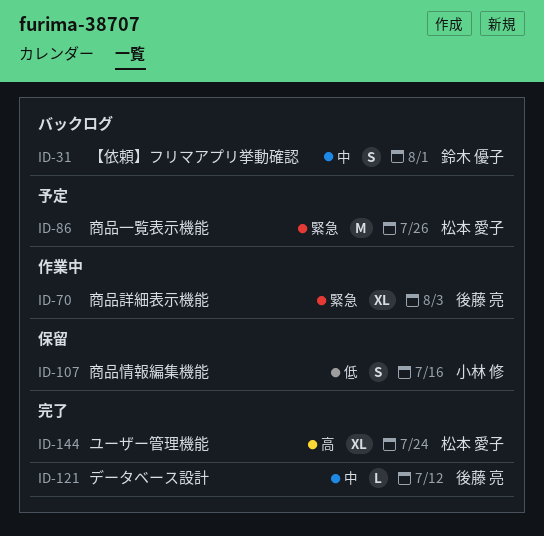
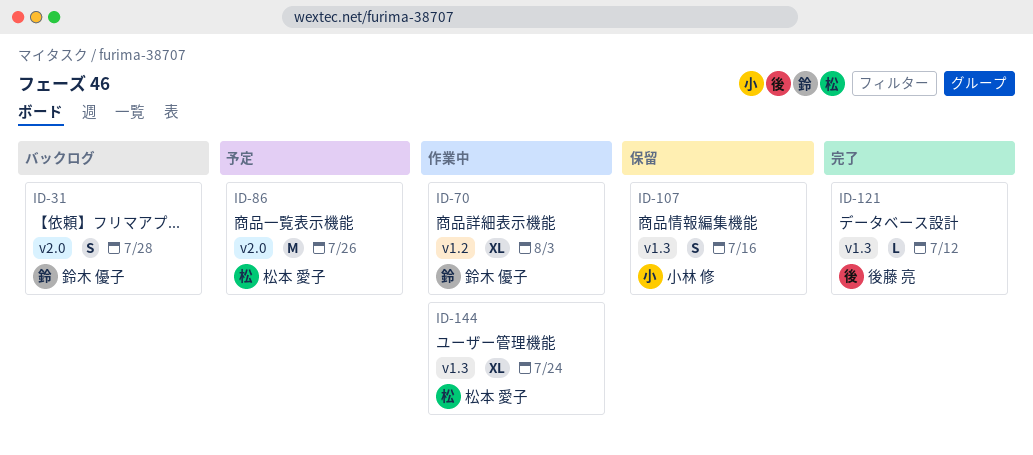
ID-31, due: Aug 1 -> Jul 28
ID-70, owner: 後藤 亮 -> 鈴木 優子
ID-144, status: 完了 -> 作業中

